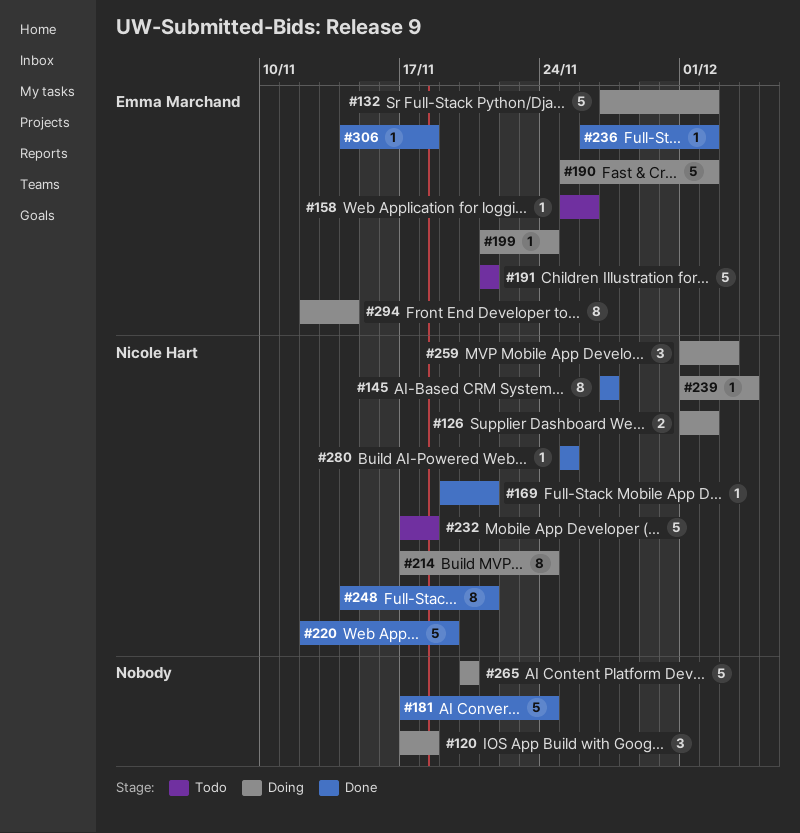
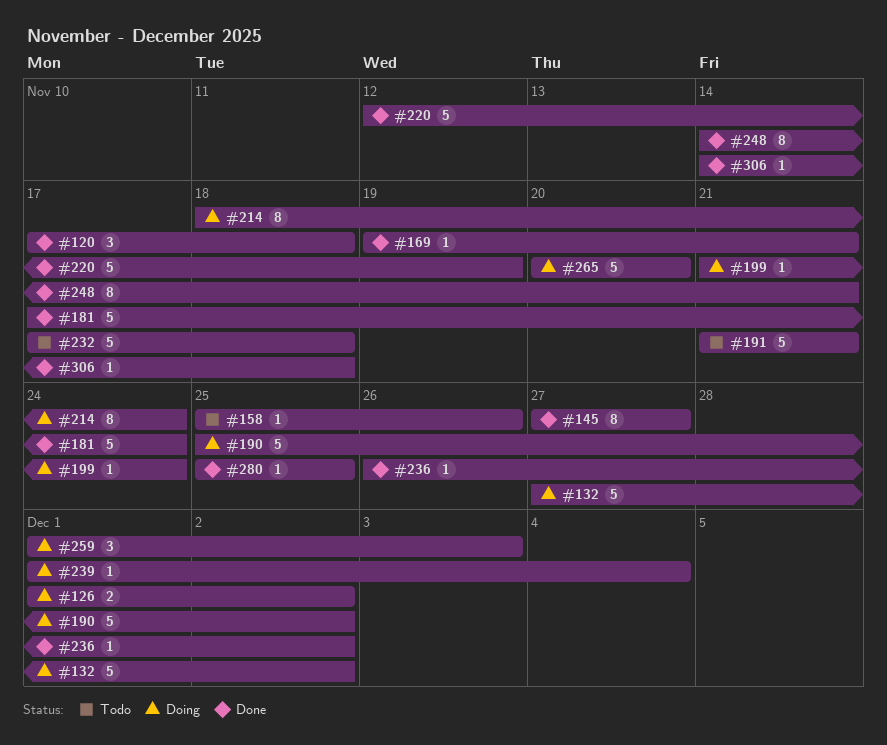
#120, status: Doing -> Done
#214, start: Nov 17 -> Nov 18
#294: present -> none

